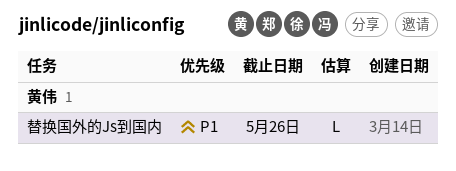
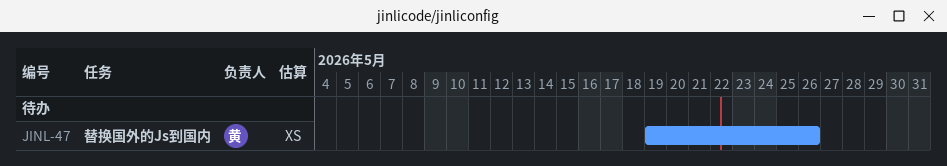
替换国外的Js到国内, estimate: L -> XS

